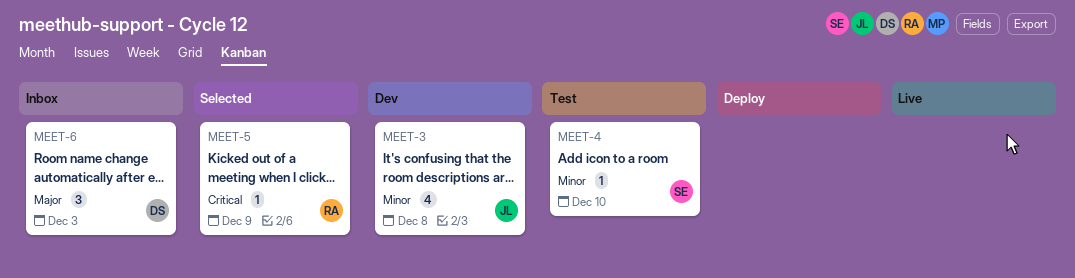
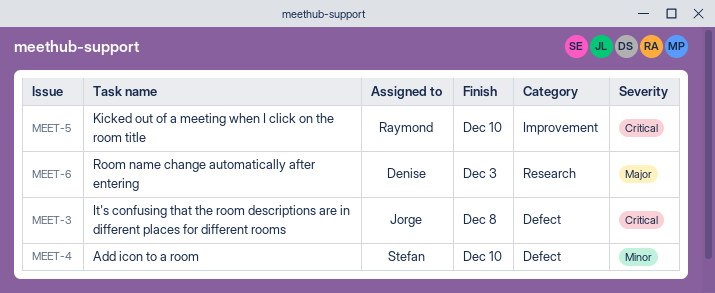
MEET-3, priority: Minor -> Critical
MEET-5, due: Dec 9 -> Dec 10

